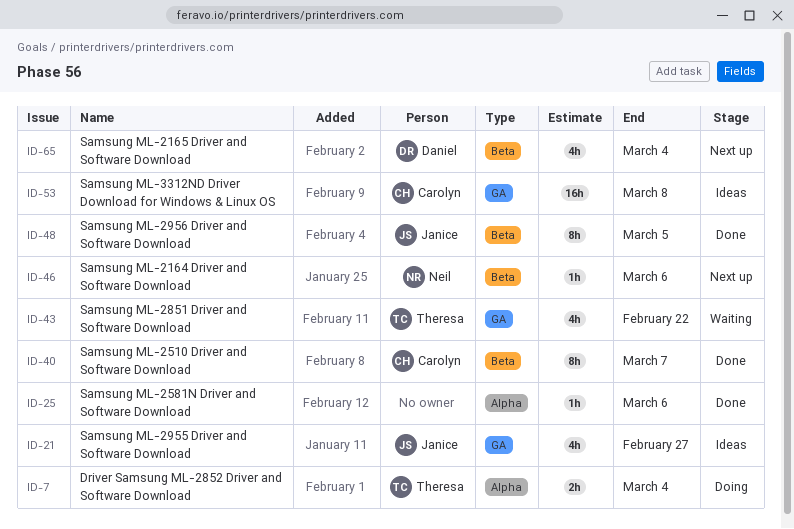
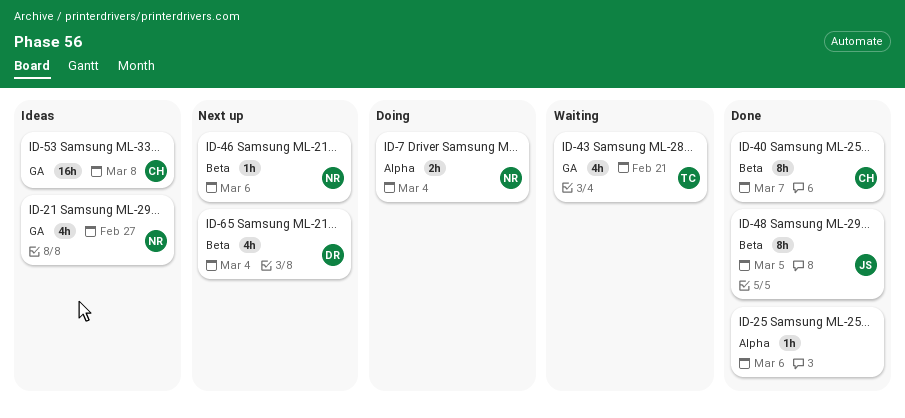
ID-7, owner: Theresa -> Neil
ID-21, owner: Janice -> Neil
ID-43, due: Feb 22 -> Feb 21

